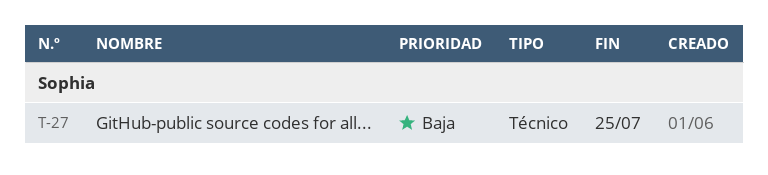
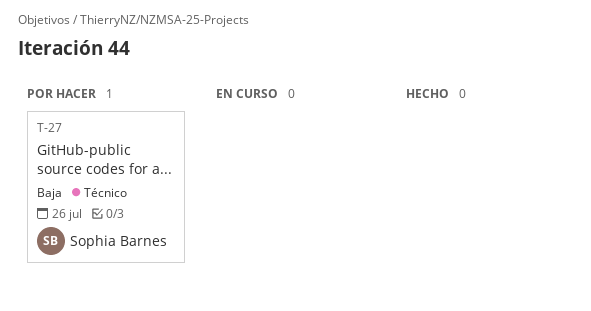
T-27, due: Jul 25 -> Jul 26

